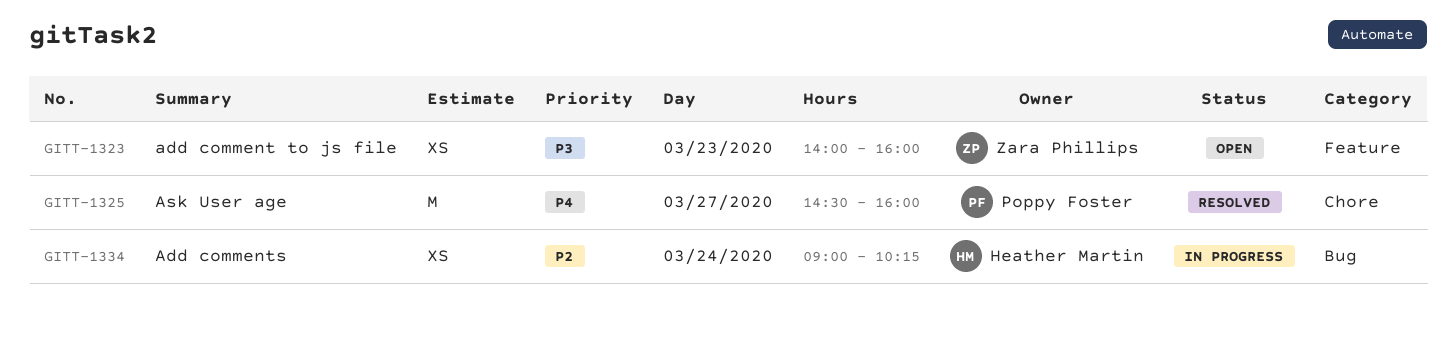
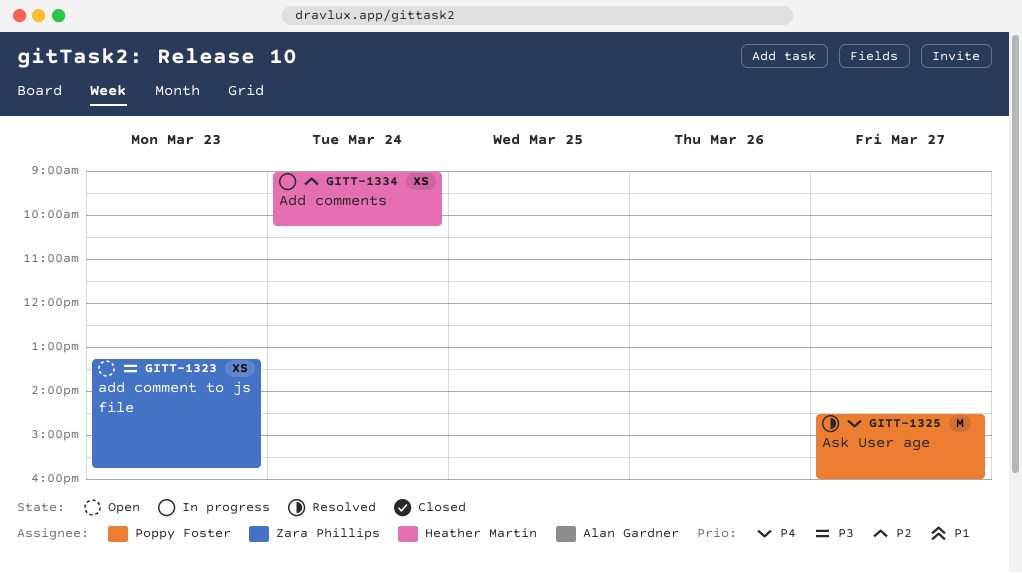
GITT-1323, begins: 14:00 -> 13:15
GITT-1323, ends: 16:00 -> 15:45

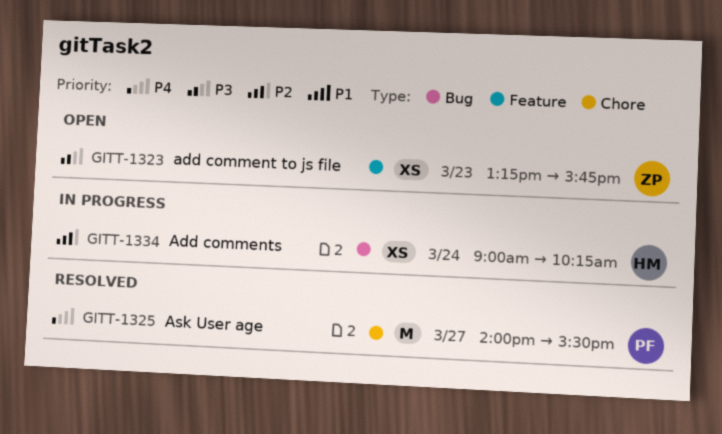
GITT-1325, begins: 14:30 -> 14:00
GITT-1325, ends: 16:00 -> 15:30

